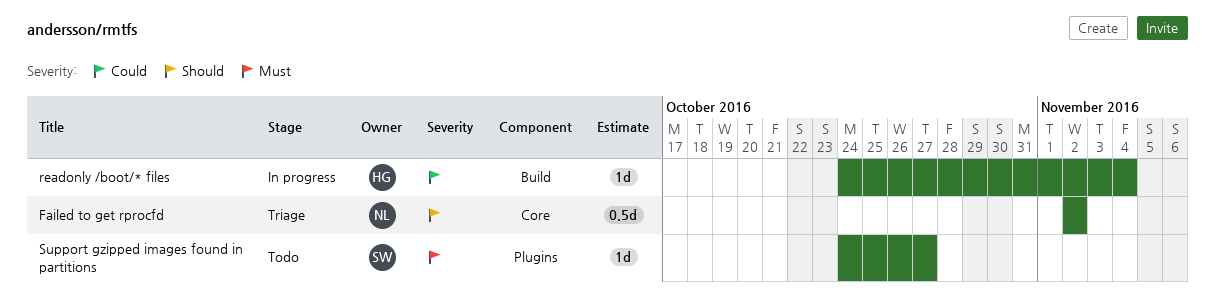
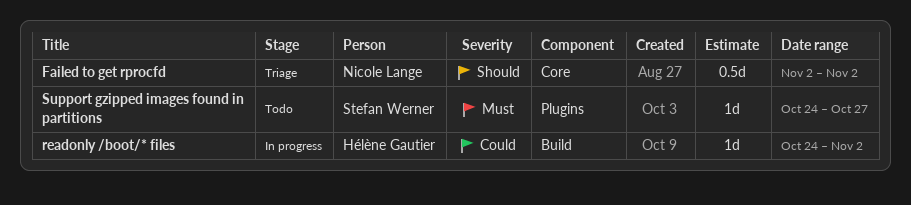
readonly /boot/* files, due: Nov 4 -> Nov 2

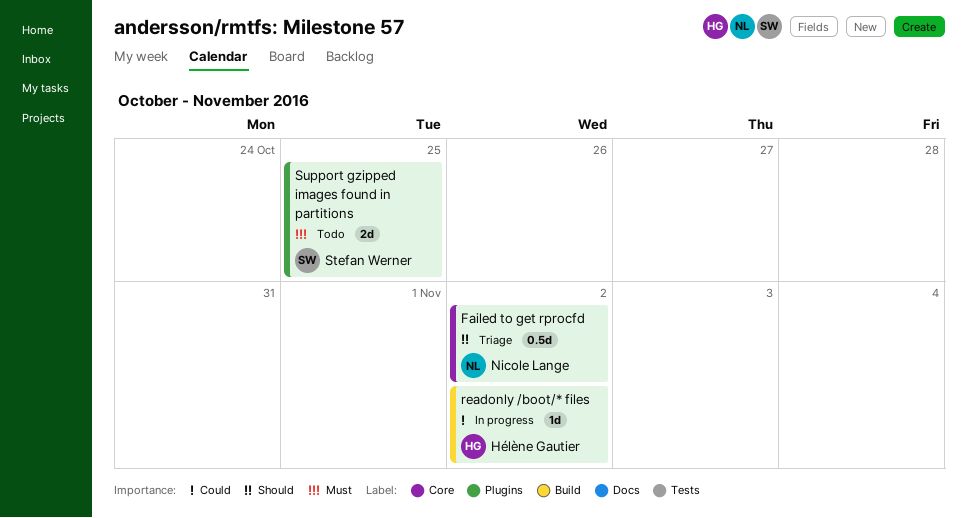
Support gzipped images found in partitions, estimate: 1d -> 2d
Support gzipped images found in partitions, due: Oct 27 -> Oct 25

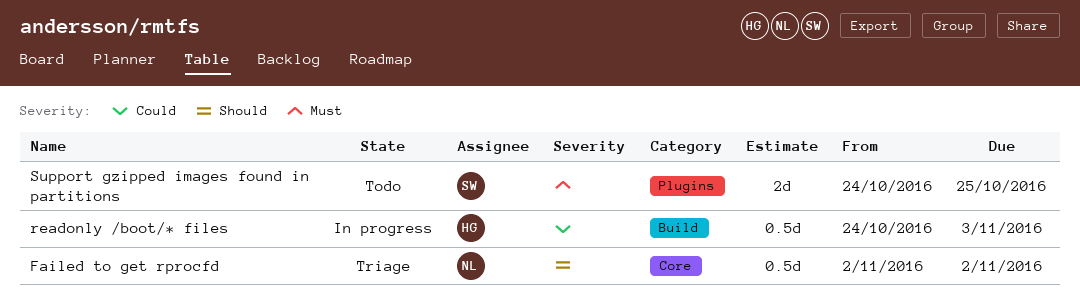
readonly /boot/* files, estimate: 1d -> 0.5d
readonly /boot/* files, due: Nov 2 -> Nov 3

